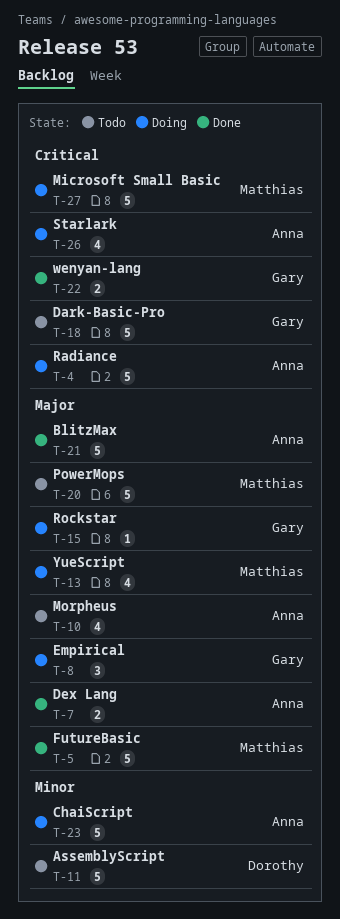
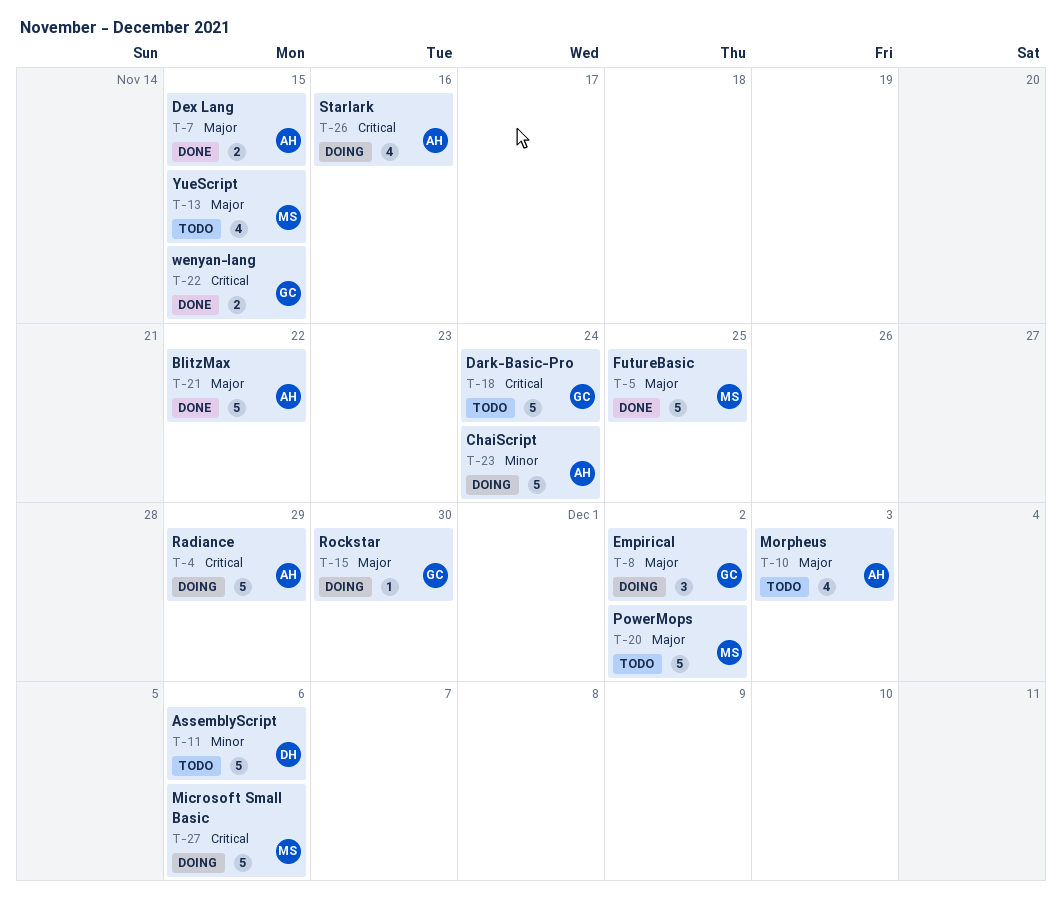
T-13, status: Doing -> Todo

